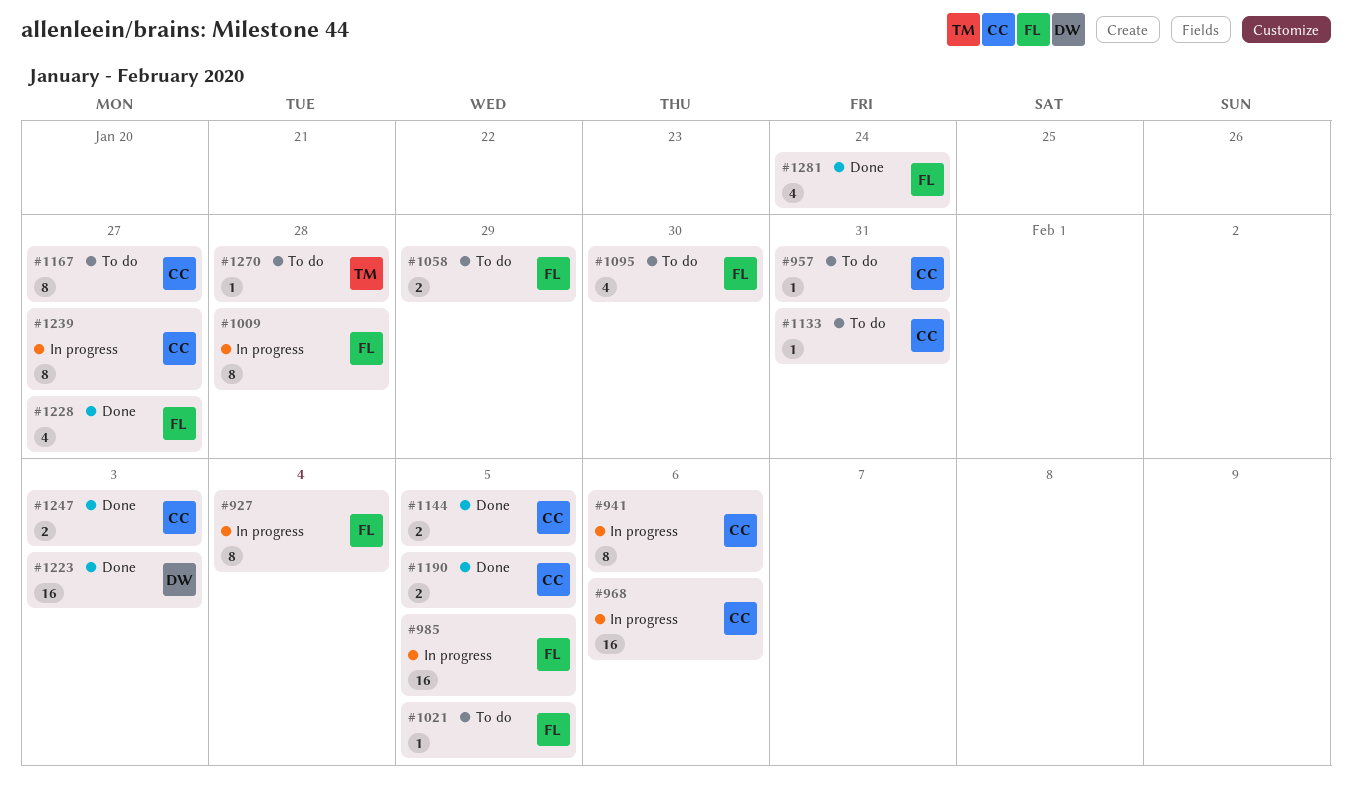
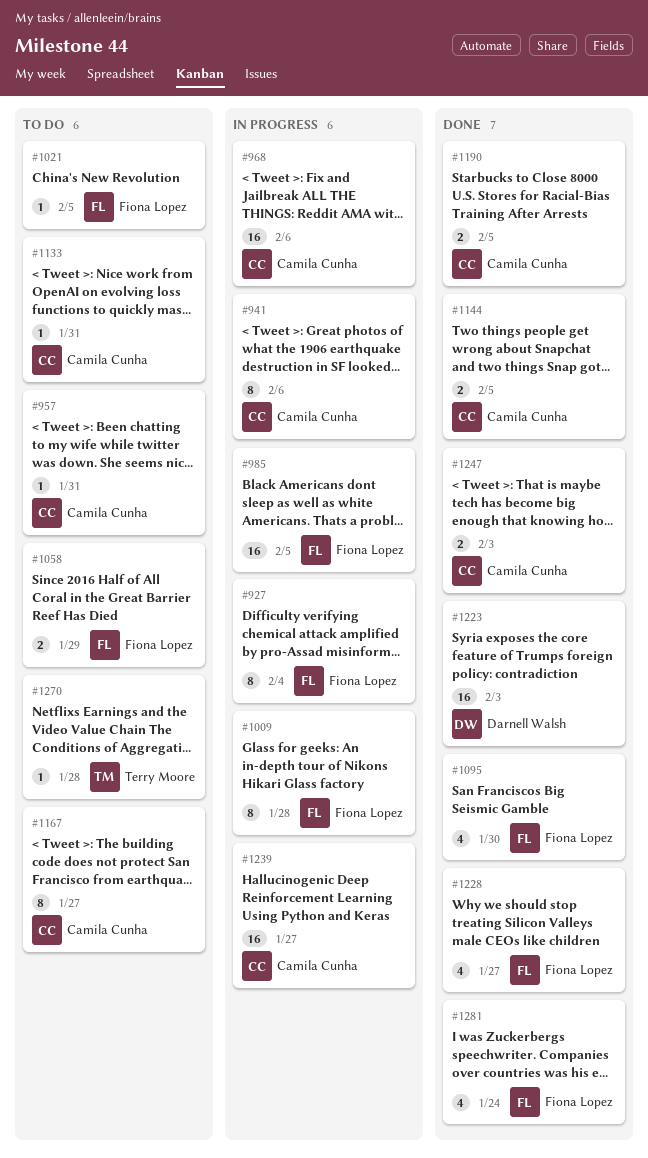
#1095, status: To do -> Done
#1239, estimate: 8 -> 16

